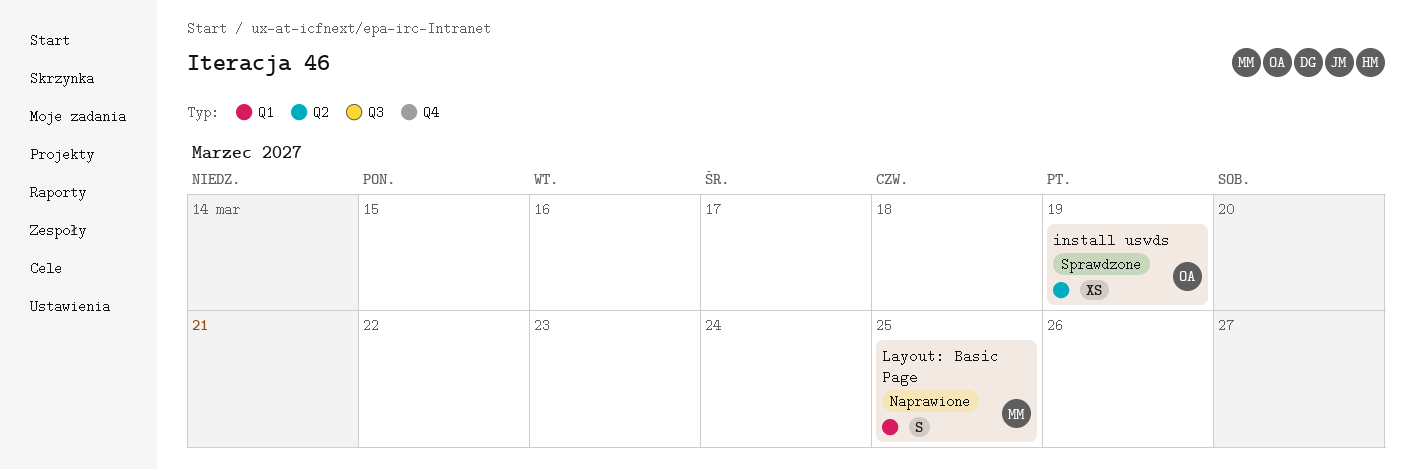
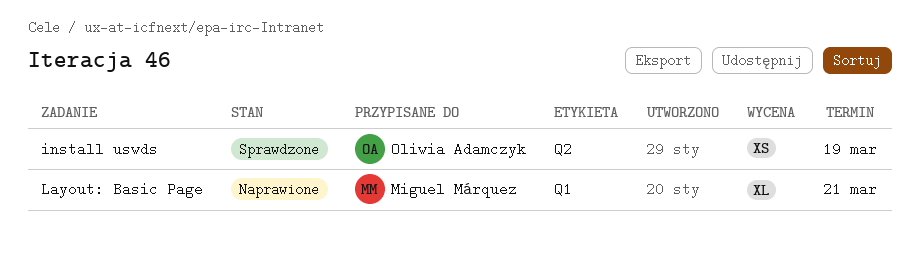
Layout: Basic Page, estimate: S -> XL
Layout: Basic Page, due: Mar 25 -> Mar 21

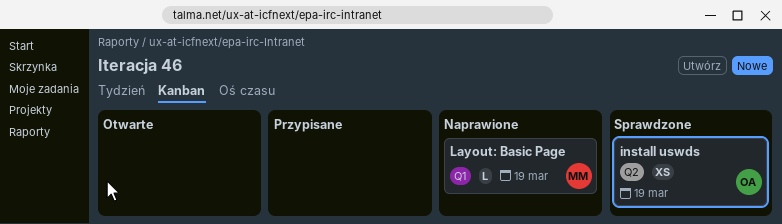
Layout: Basic Page, estimate: XL -> L
Layout: Basic Page, due: Mar 21 -> Mar 19

